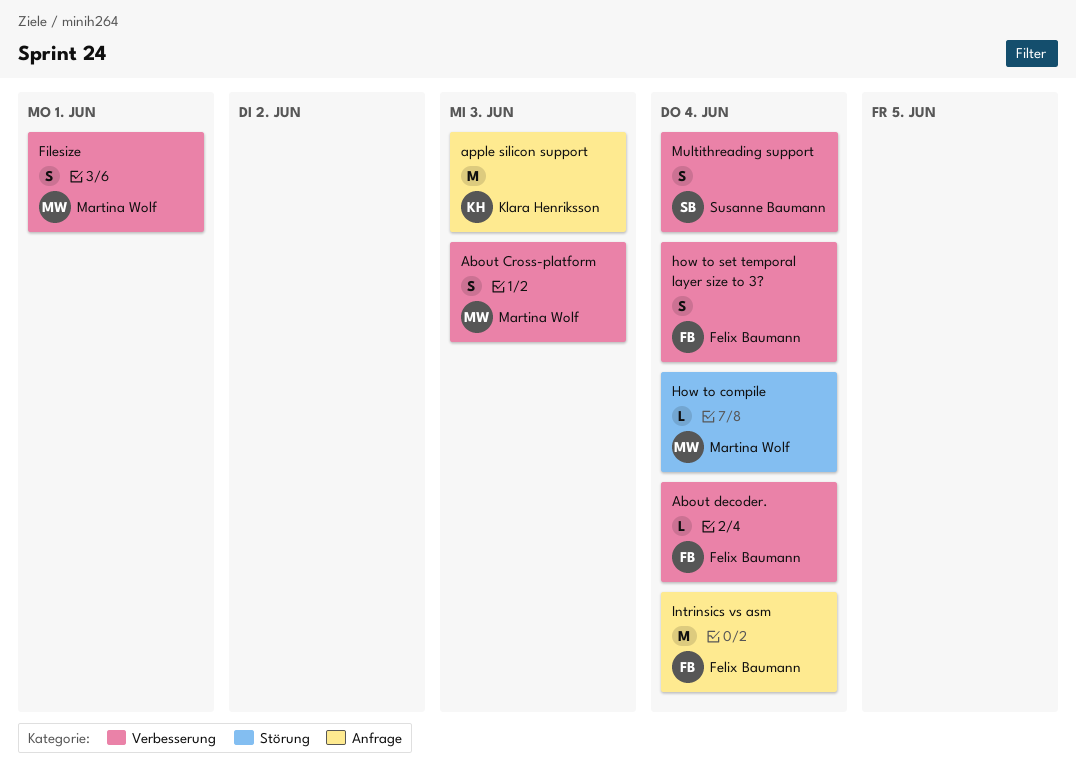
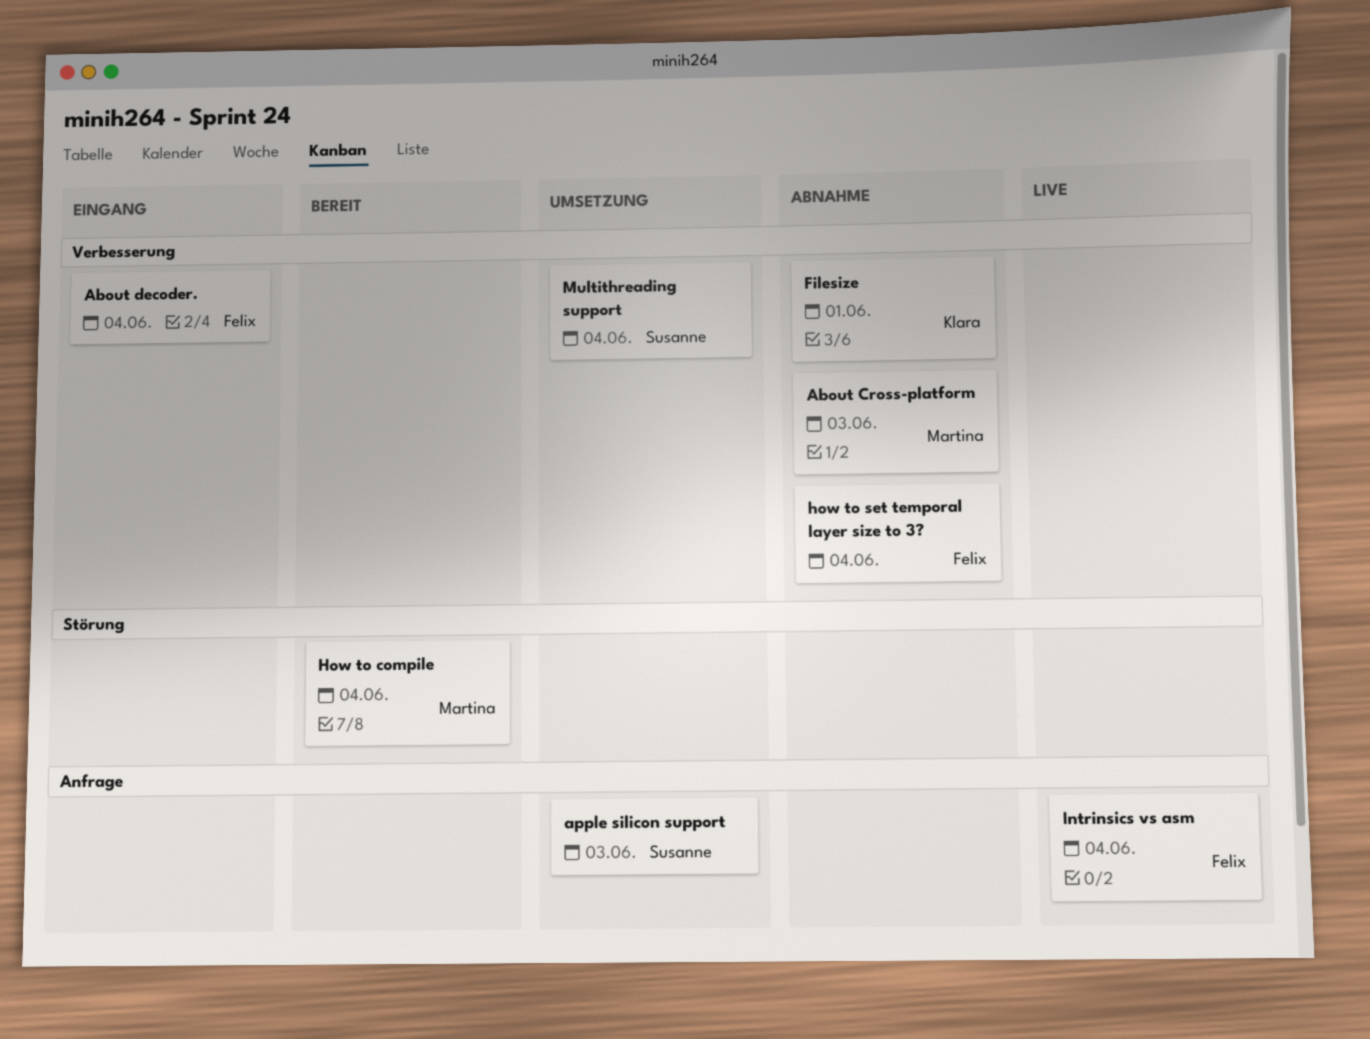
apple silicon support, owner: Klara Henriksson -> Susanne Baumann
Filesize, owner: Martina Wolf -> Klara Henriksson

